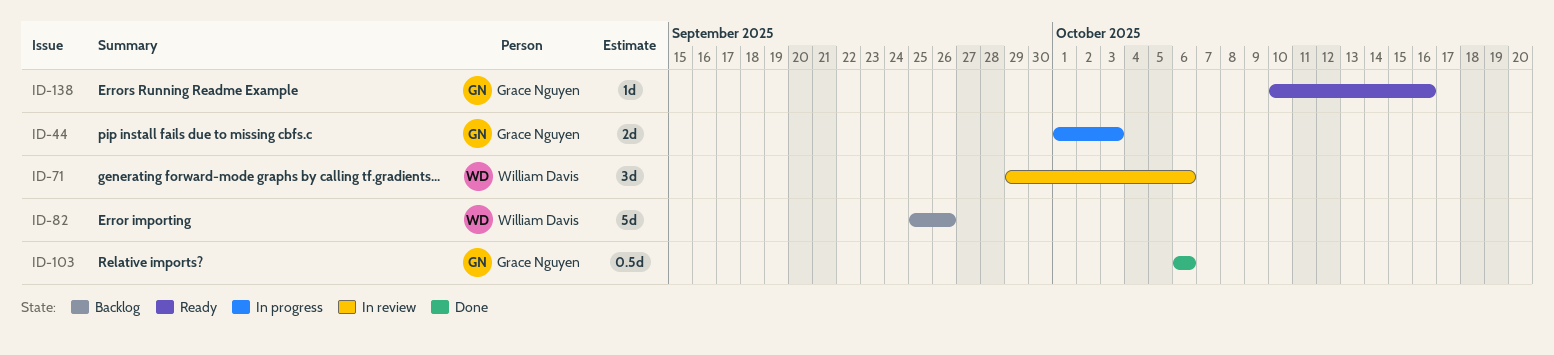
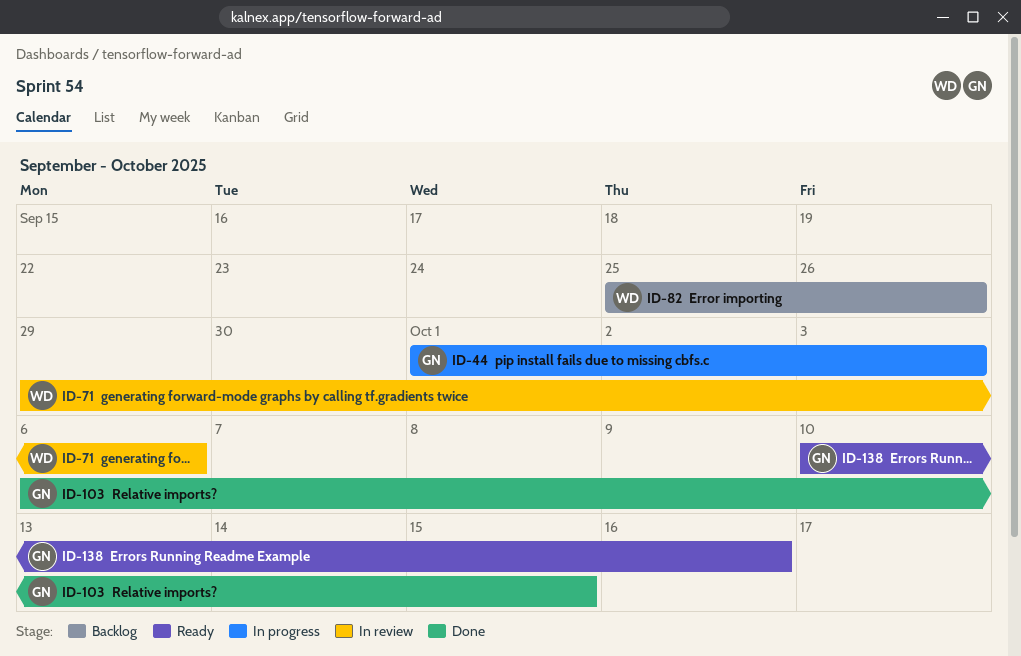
ID-103, due: Oct 6 -> Oct 15

